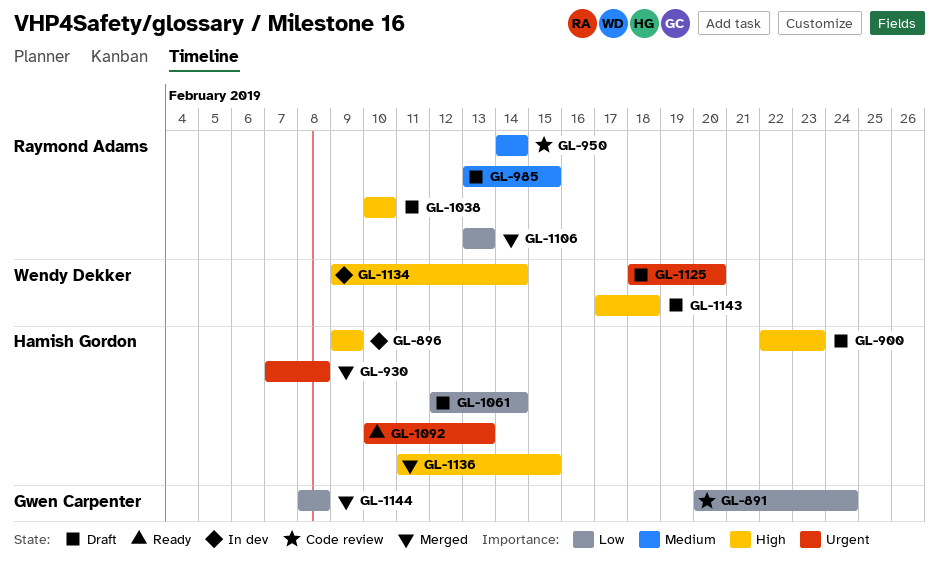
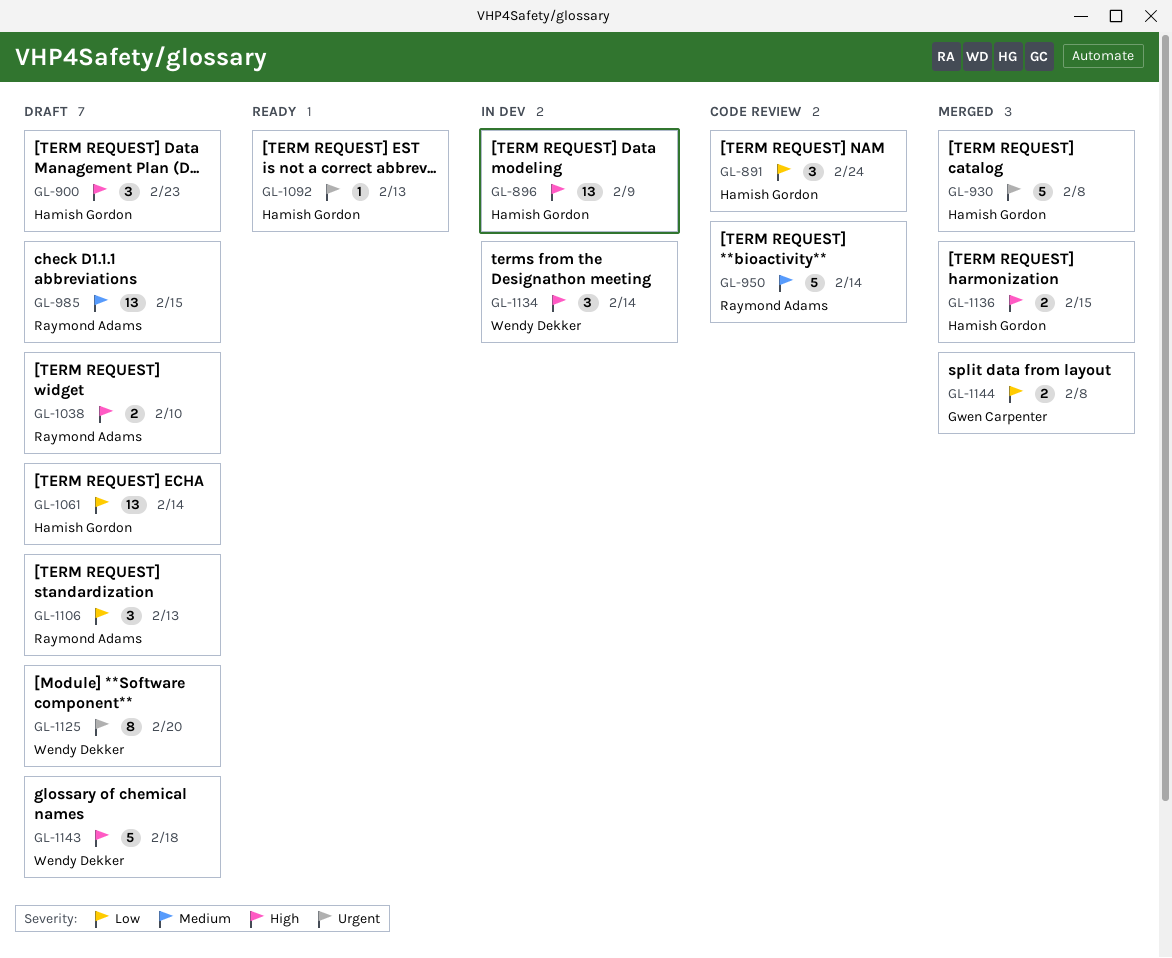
GL-891, owner: Gwen Carpenter -> Hamish Gordon
GL-1106, status: Merged -> Draft

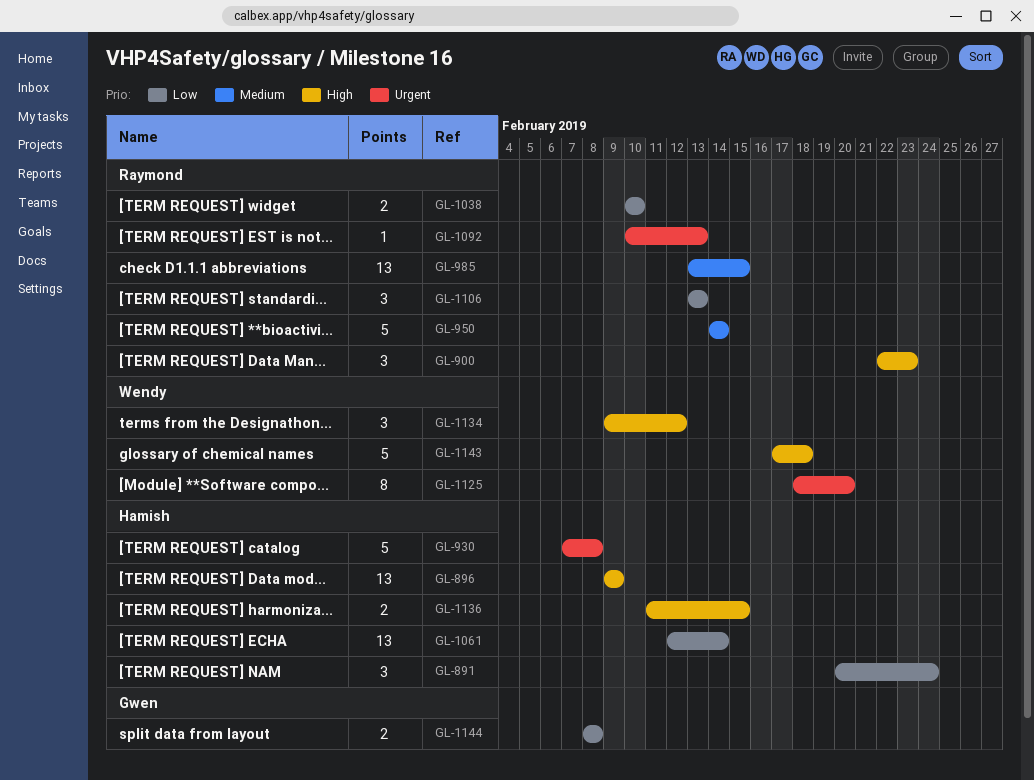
GL-900, owner: Hamish Gordon -> Raymond Adams
GL-1038, priority: High -> Low
GL-1092, owner: Hamish Gordon -> Raymond Adams
GL-1134, due: Feb 14 -> Feb 12

